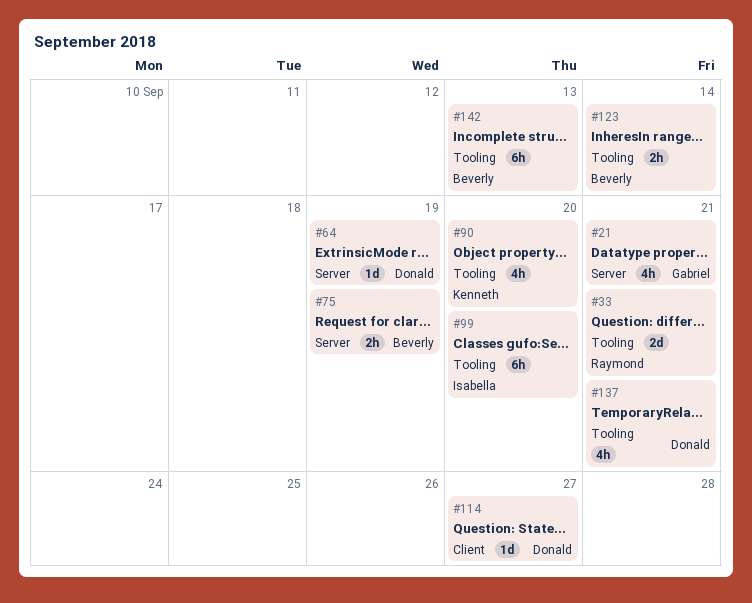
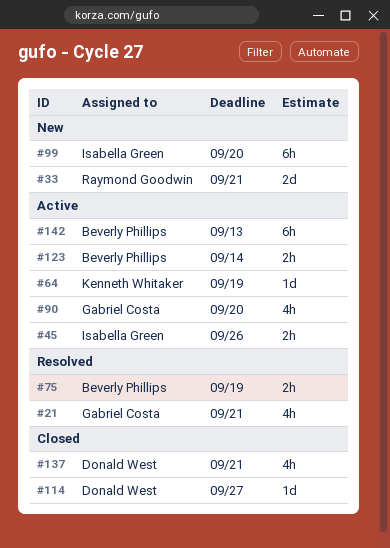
#45: none -> present
#64, owner: Donald West -> Kenneth Whitaker
#90, owner: Kenneth Whitaker -> Gabriel Costa

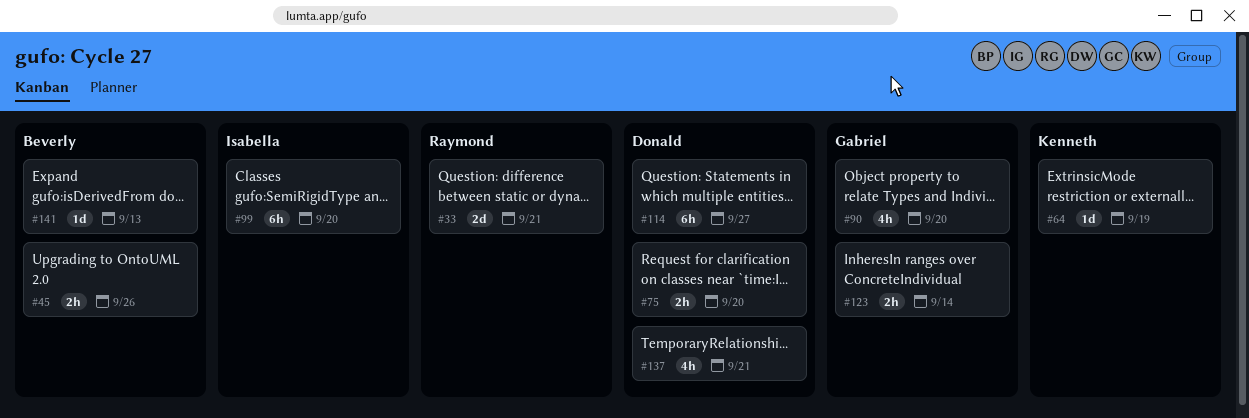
#21: present -> none
#45, owner: Isabella Green -> Beverly Phillips
#75, owner: Beverly Phillips -> Donald West
#75, due: Sep 19 -> Sep 20
#114, estimate: 1d -> 6h
#123, owner: Beverly Phillips -> Gabriel Costa
#141: none -> present
#142: present -> none

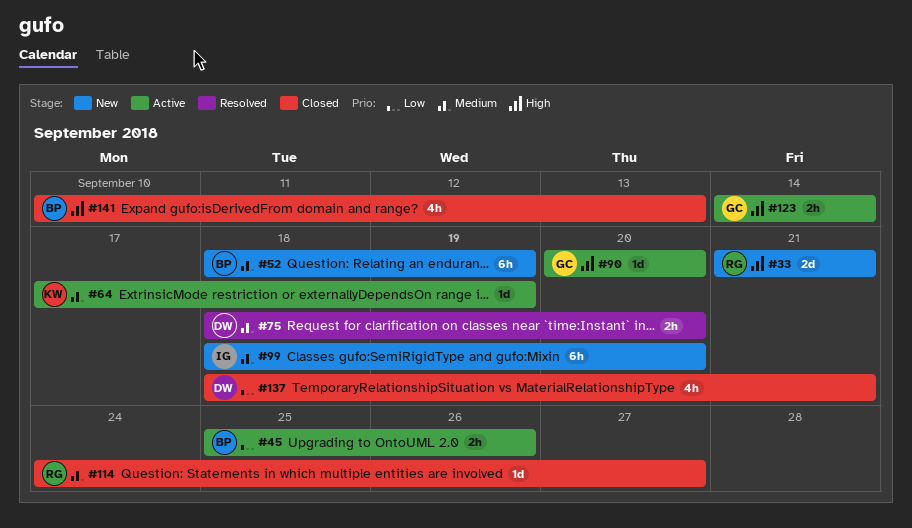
#52: none -> present
#90, estimate: 4h -> 1d
#114, owner: Donald -> Raymond
#114, estimate: 6h -> 1d
#141, estimate: 1d -> 4h

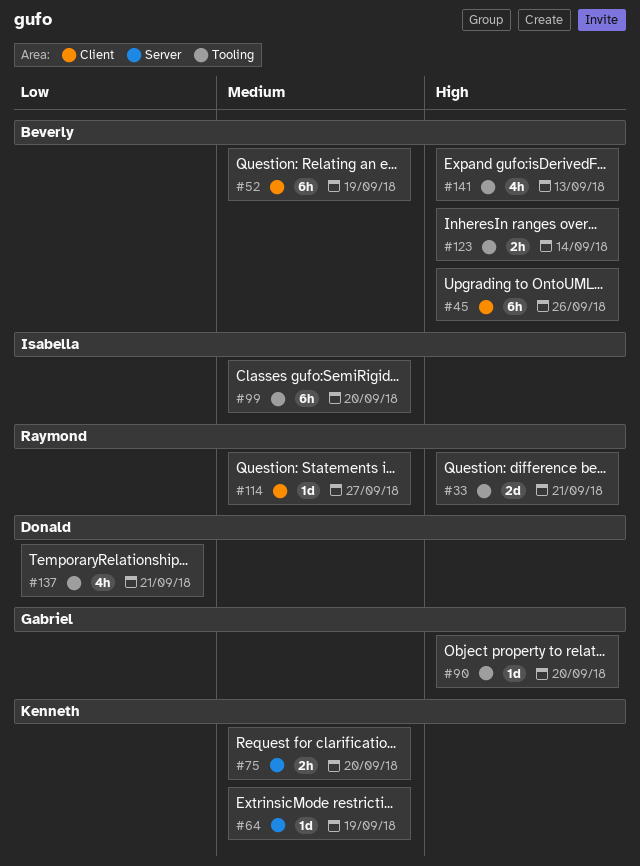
#45, priority: Low -> High
#45, estimate: 2h -> 6h
#75, owner: Donald -> Kenneth
#123, owner: Gabriel -> Beverly

